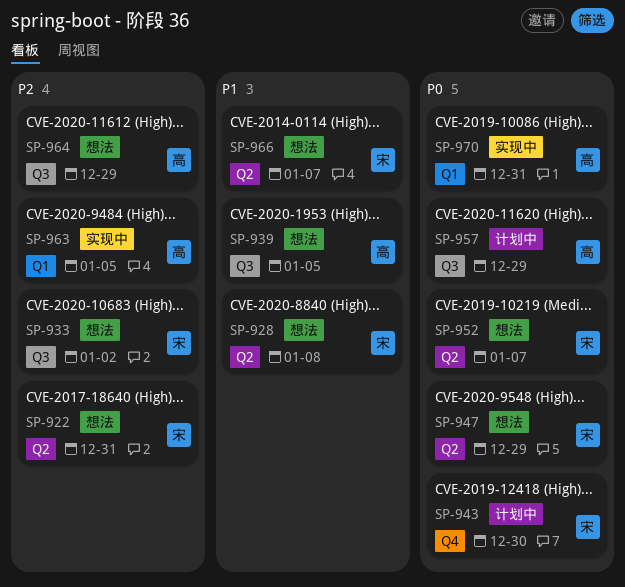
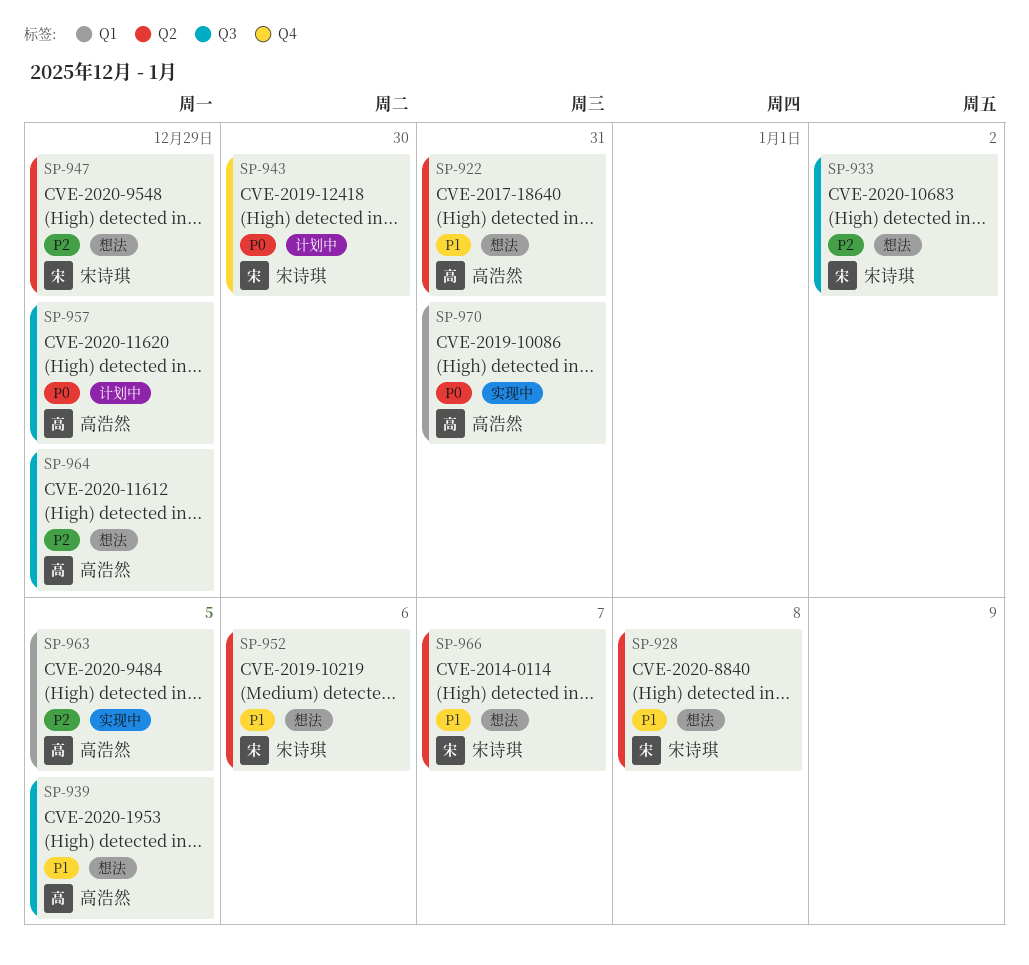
SP-922, owner: 宋诗琪 -> 高浩然
SP-922, priority: P2 -> P1
SP-947, priority: P0 -> P2
SP-952, priority: P0 -> P1
SP-952, due: Jan 7 -> Jan 6

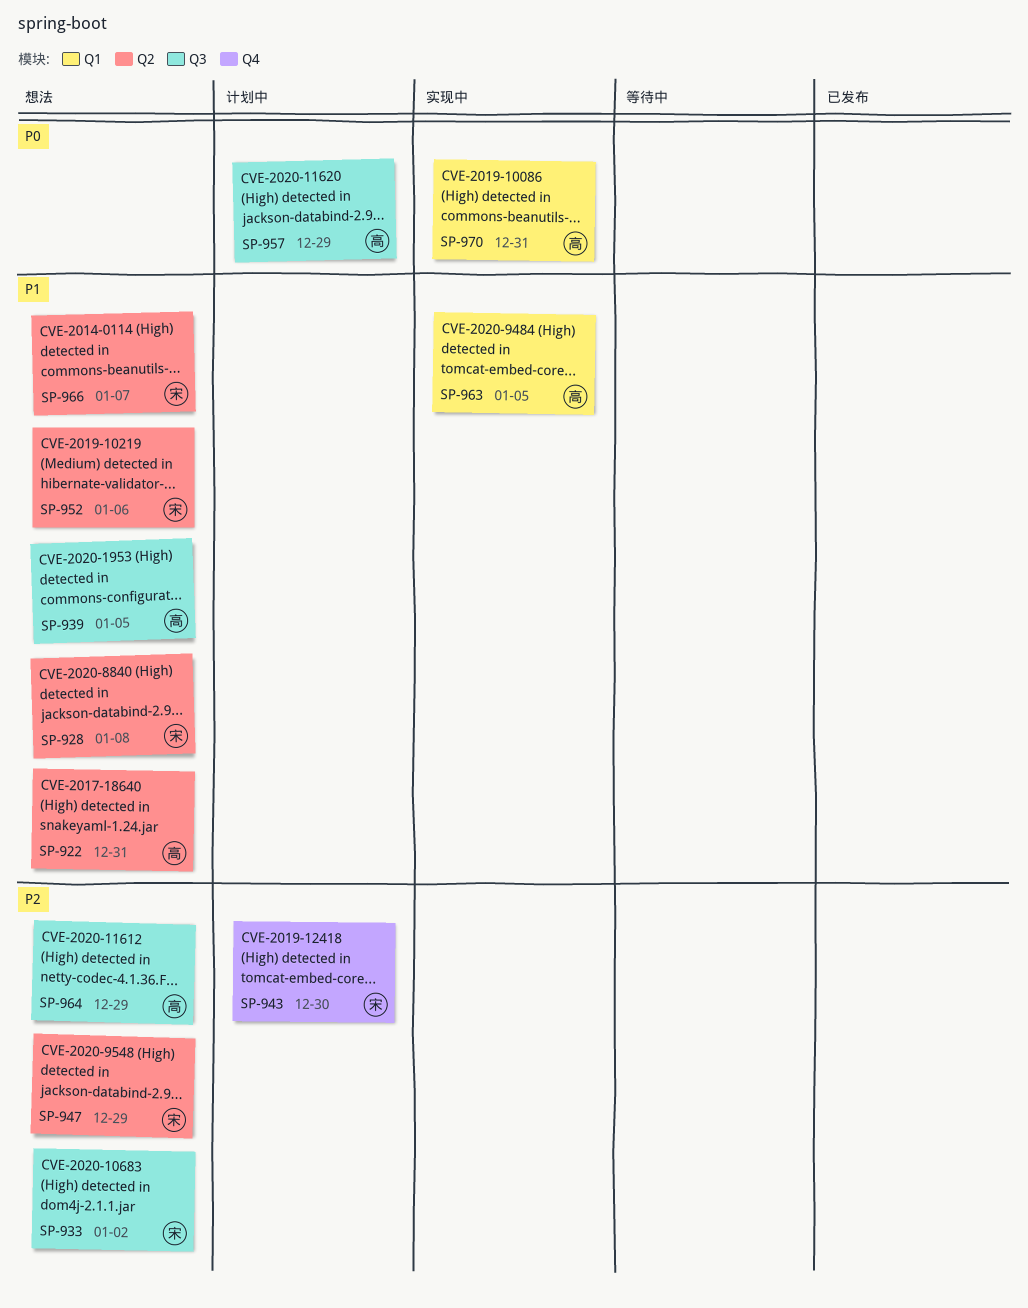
SP-943, priority: P0 -> P2
SP-963, priority: P2 -> P1

